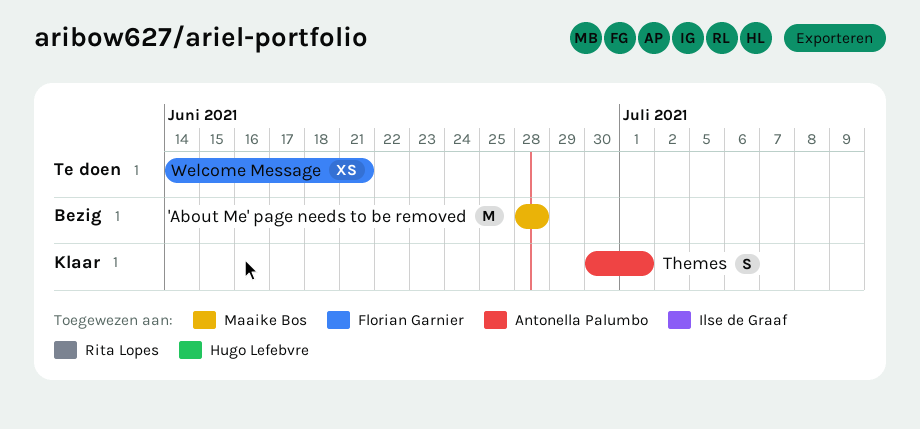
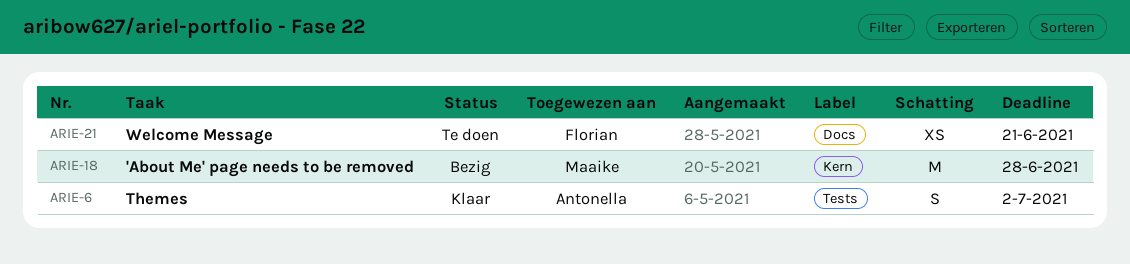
Themes, due: Jul 1 -> Jul 2

